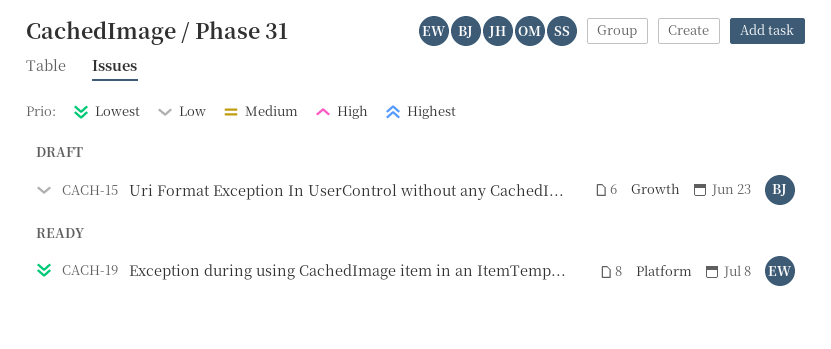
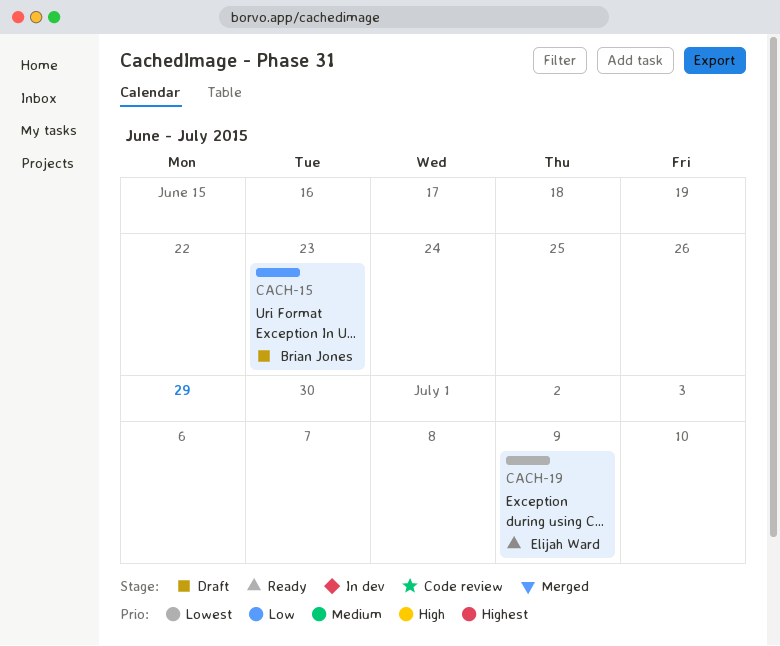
CACH-19, due: Jul 8 -> Jul 9

